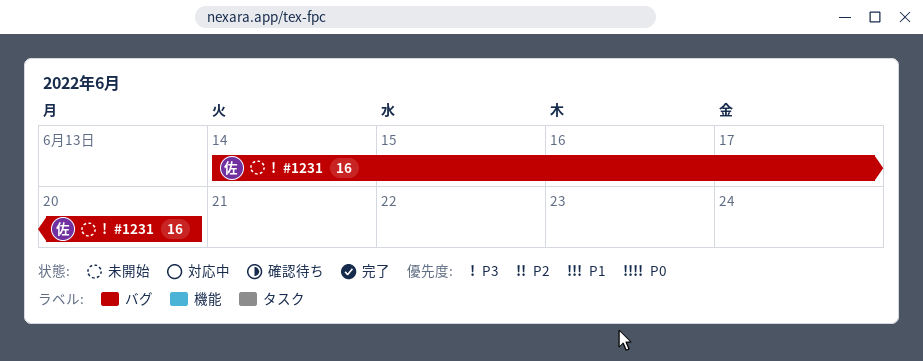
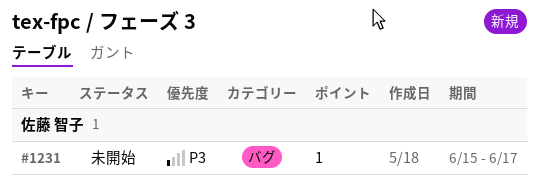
#1231, estimate: 16 -> 1
#1231, start: Jun 14 -> Jun 15
#1231, due: Jun 20 -> Jun 17

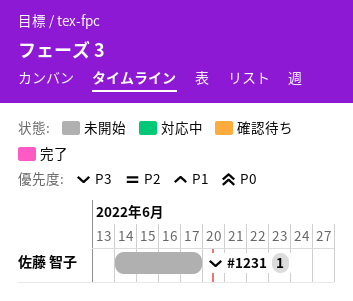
#1231, start: Jun 15 -> Jun 14

